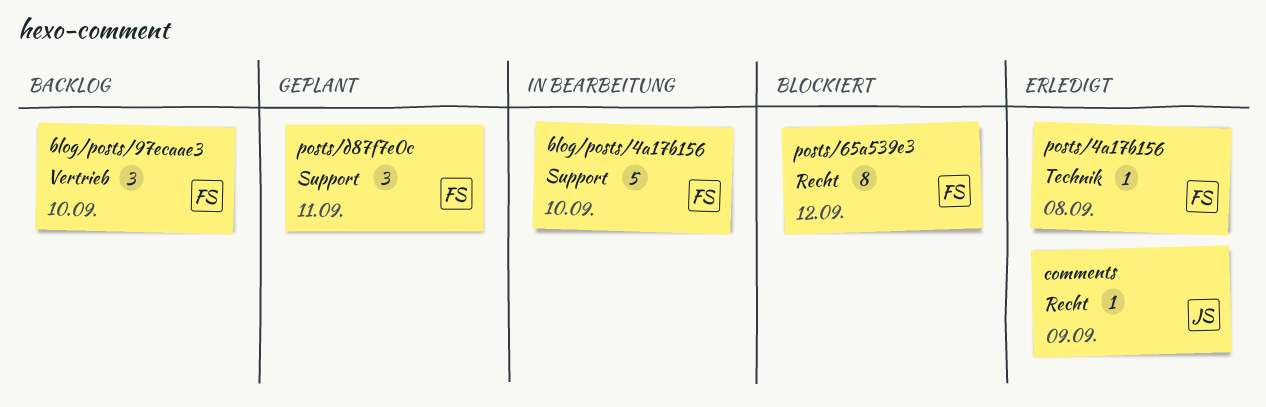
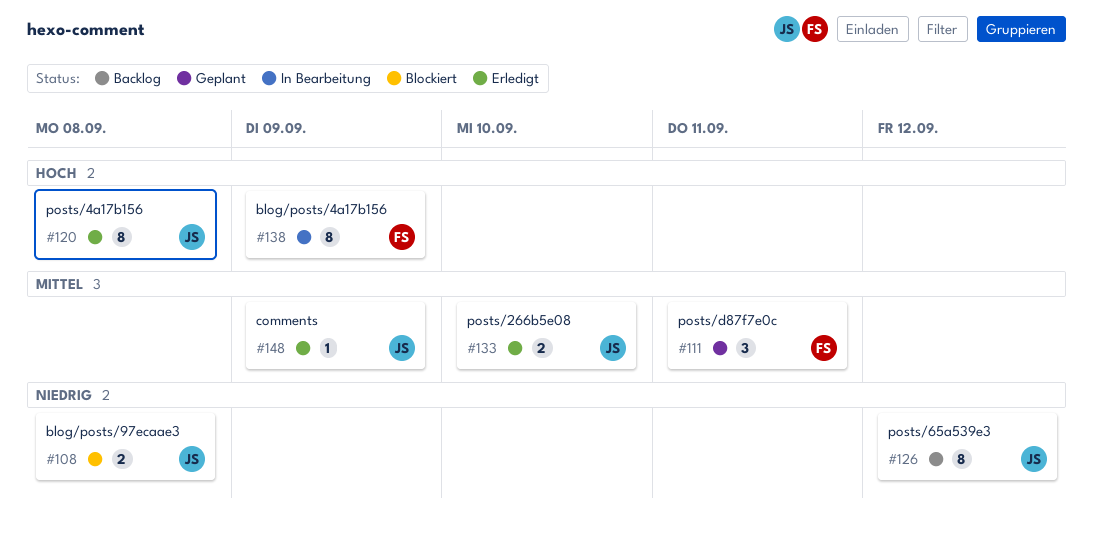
blog/posts/4a17b156, estimate: 5 -> 8
blog/posts/4a17b156, due: Sep 10 -> Sep 9
blog/posts/97ecaae3, status: Backlog -> Blockiert
blog/posts/97ecaae3, owner: FS -> JS
blog/posts/97ecaae3, estimate: 3 -> 2
blog/posts/97ecaae3, due: Sep 10 -> Sep 8
posts/266b5e08: none -> present
posts/4a17b156, owner: FS -> JS
posts/4a17b156, estimate: 1 -> 8
posts/65a539e3, status: Blockiert -> Backlog
posts/65a539e3, owner: FS -> JS

